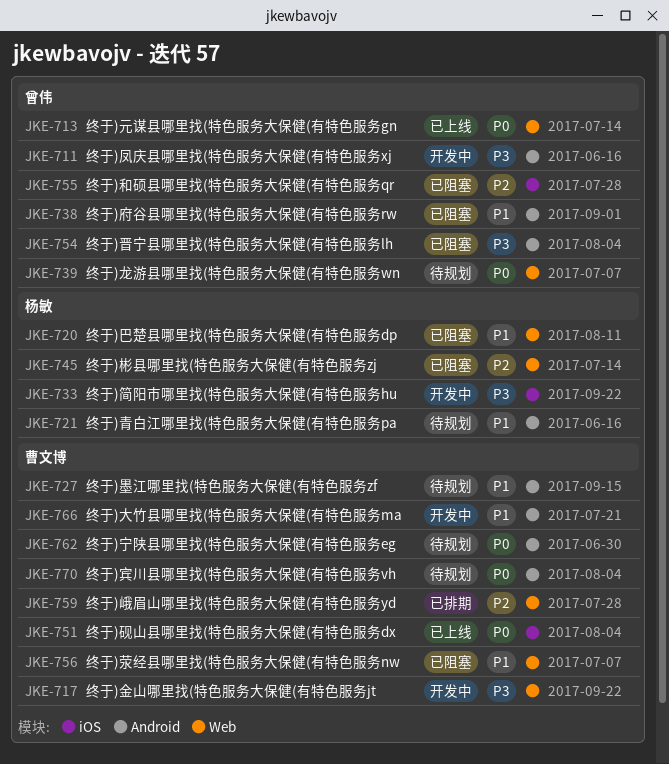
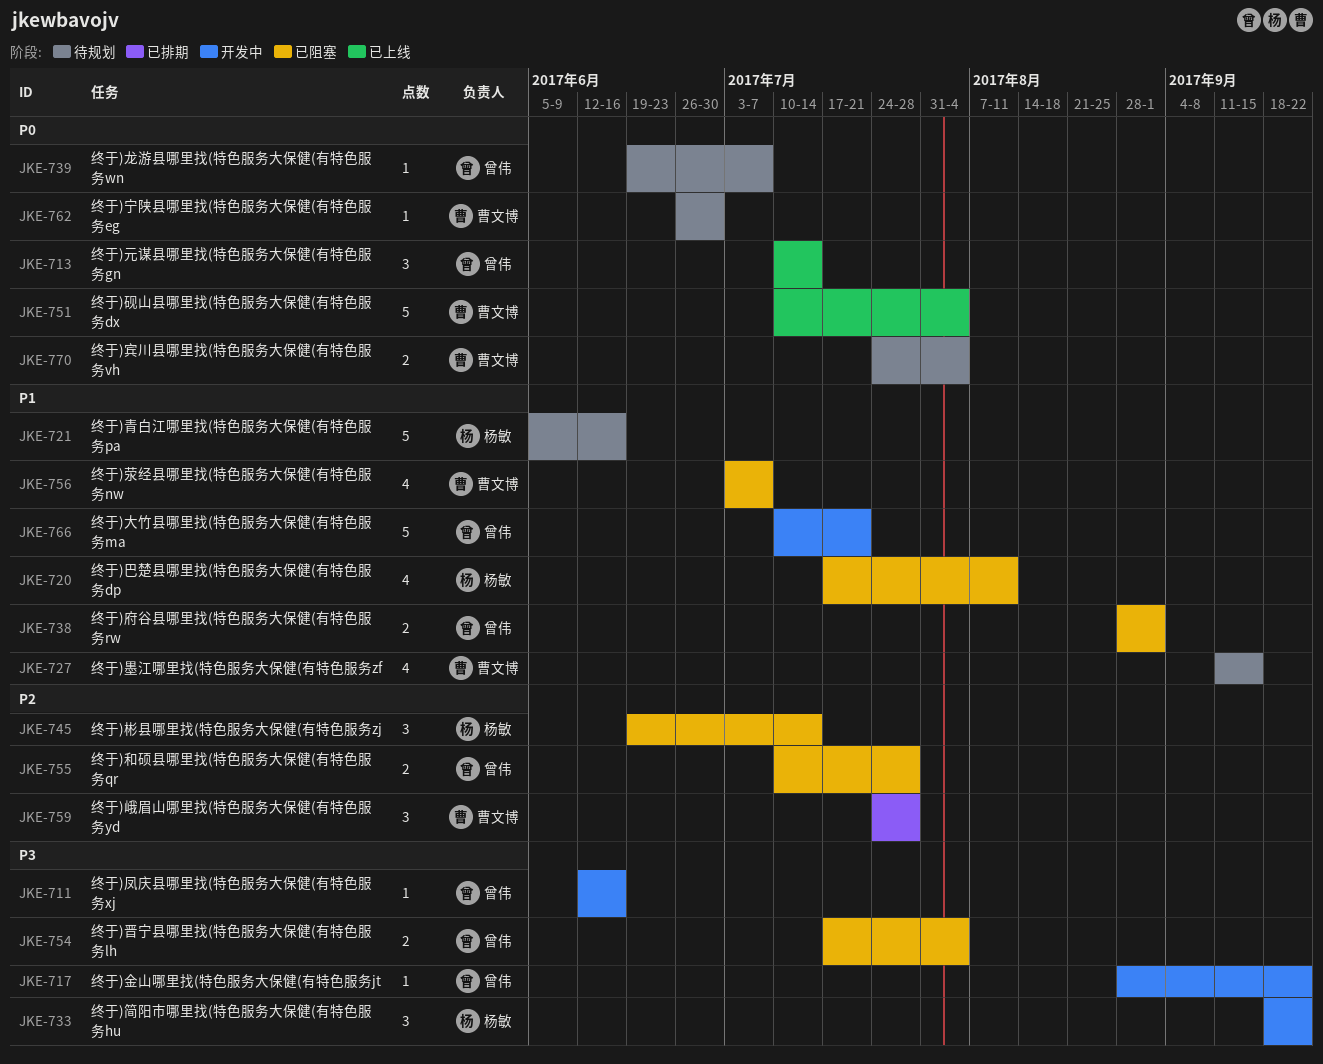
JKE-717, owner: 曹文博 -> 曾伟
JKE-766, owner: 曹文博 -> 曾伟

